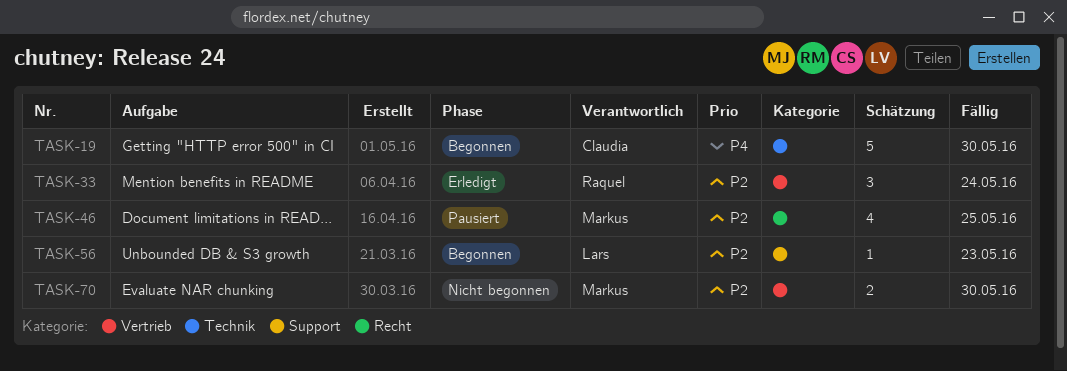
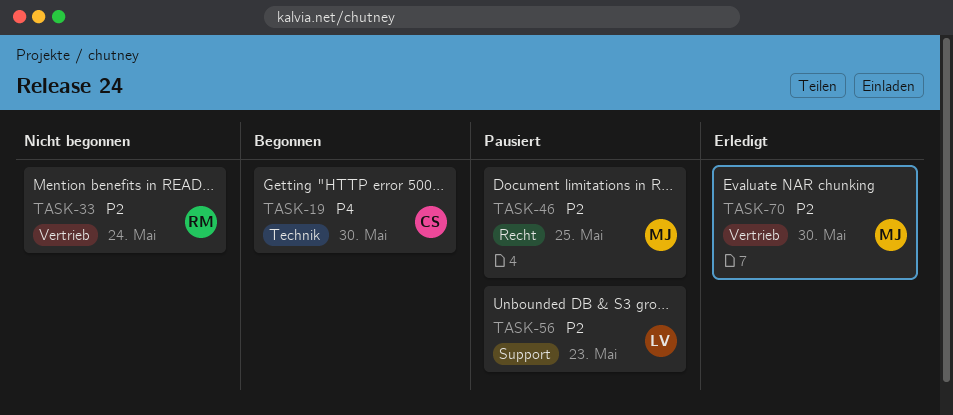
TASK-33, status: Erledigt -> Nicht begonnen
TASK-56, status: Begonnen -> Pausiert
TASK-70, status: Nicht begonnen -> Erledigt

